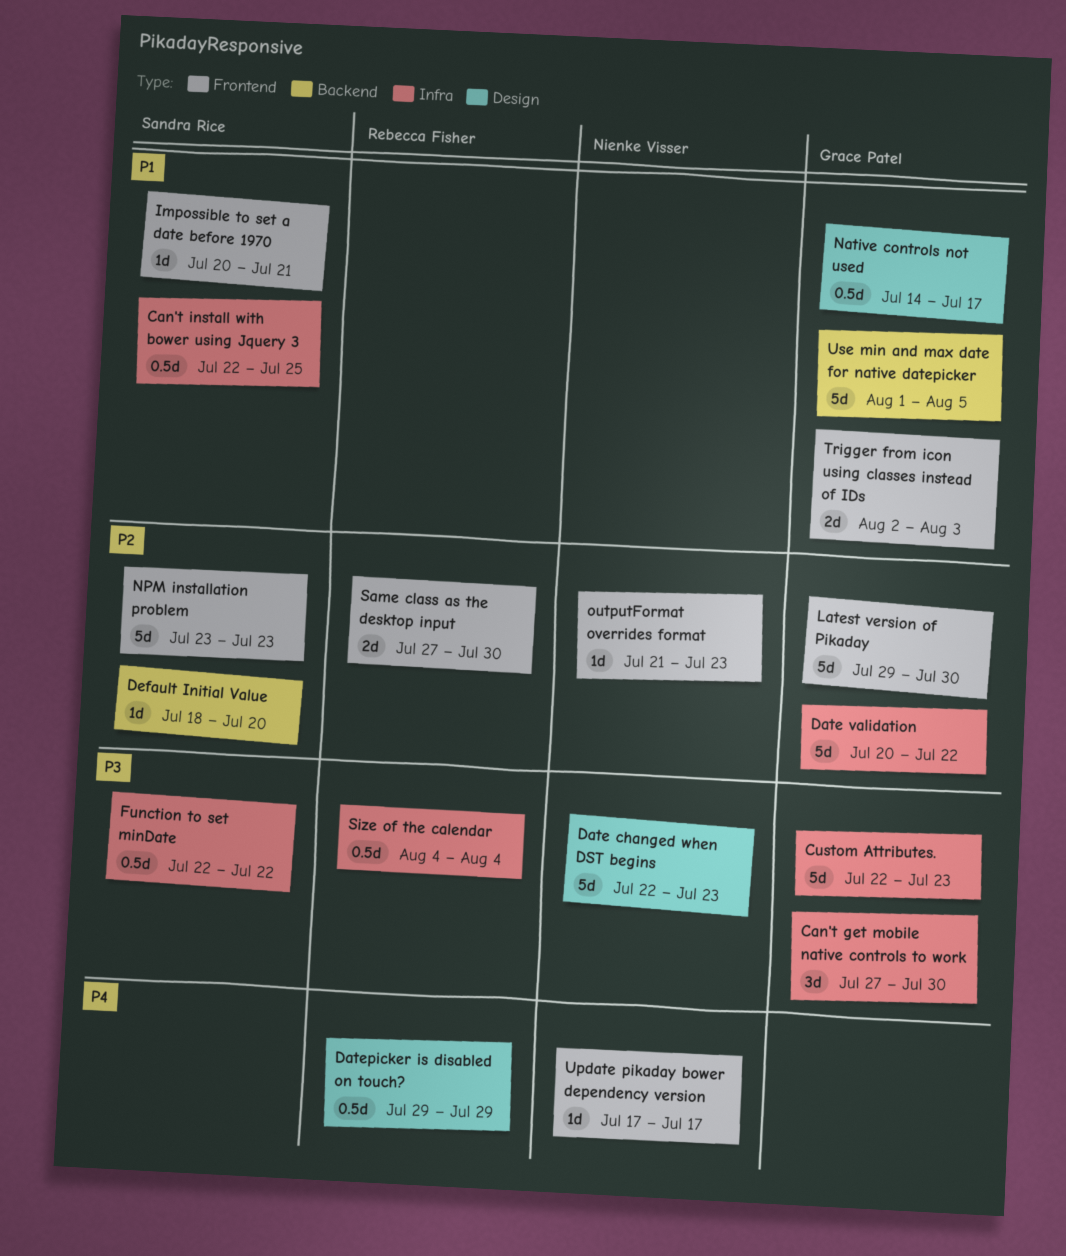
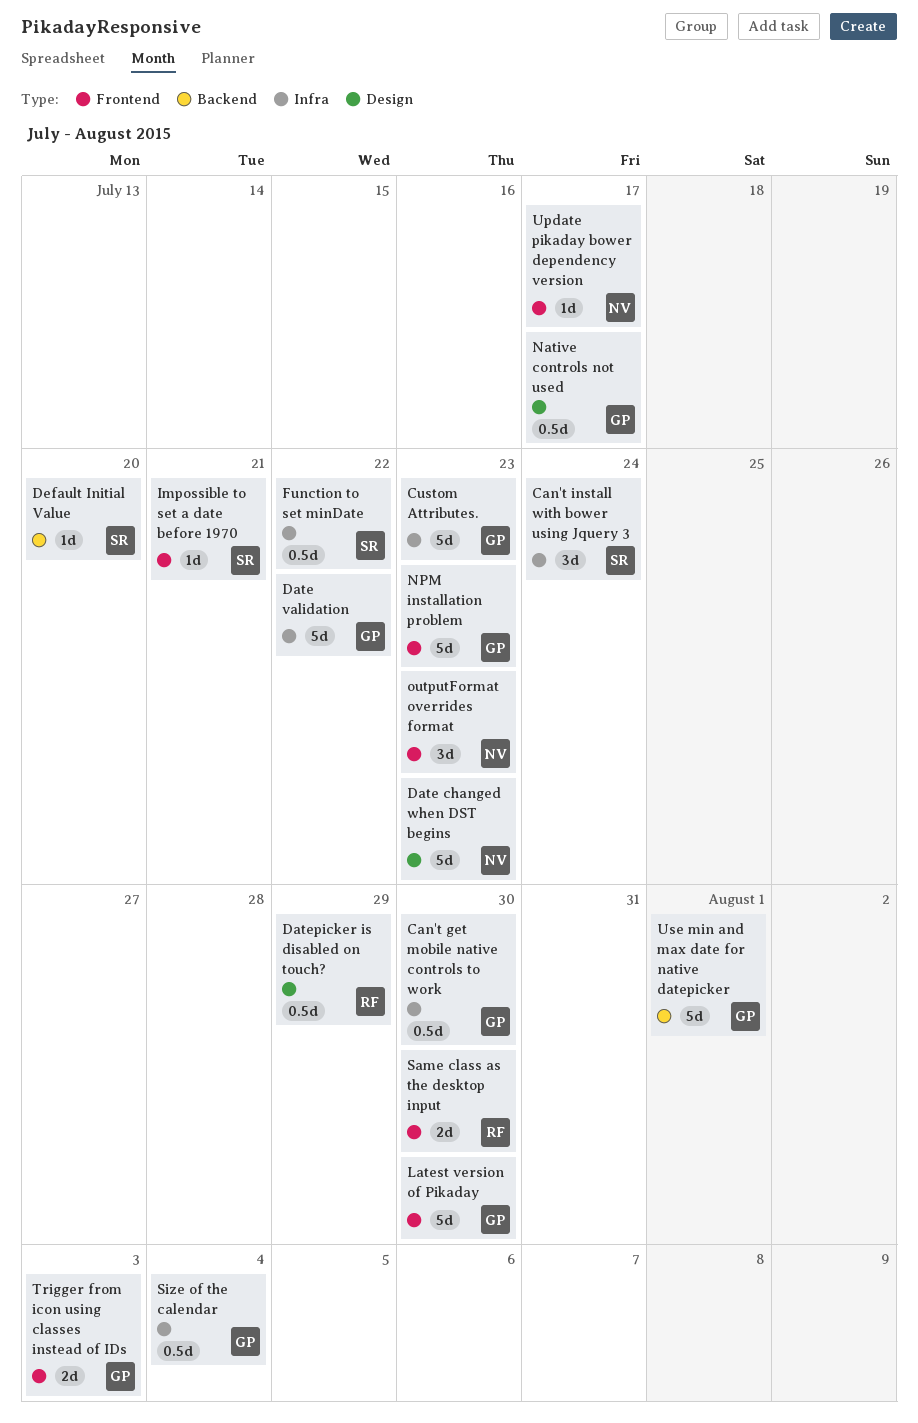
Can't get mobile native controls to work, estimate: 3d -> 0.5d
Can't install with bower using Jquery 3, estimate: 0.5d -> 3d
Can't install with bower using Jquery 3, due: Jul 25 -> Jul 24
NPM installation problem, owner: Sandra Rice -> Grace Patel
outputFormat overrides format, estimate: 1d -> 3d
Size of the calendar, owner: Rebecca Fisher -> Grace Patel
Use min and max date for native datepicker, due: Aug 5 -> Aug 1

